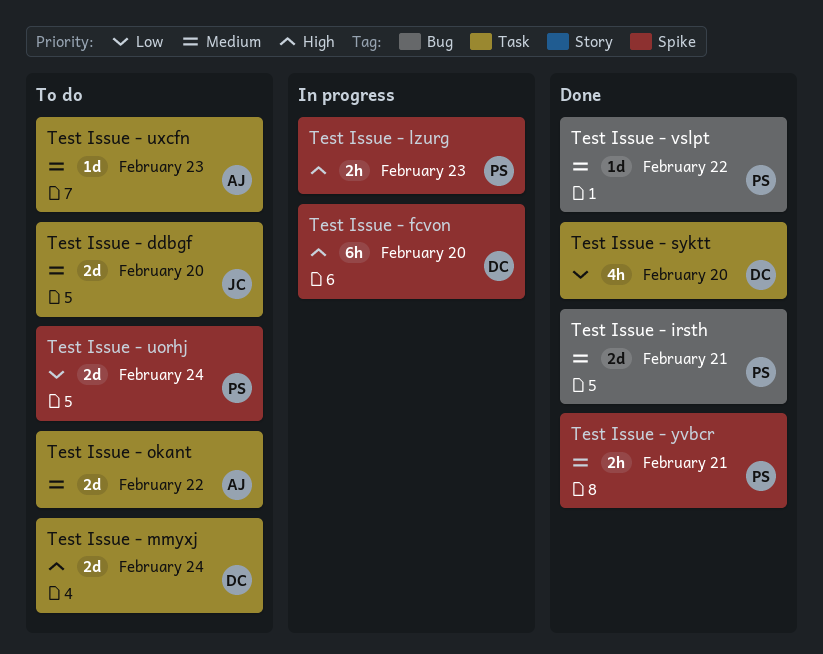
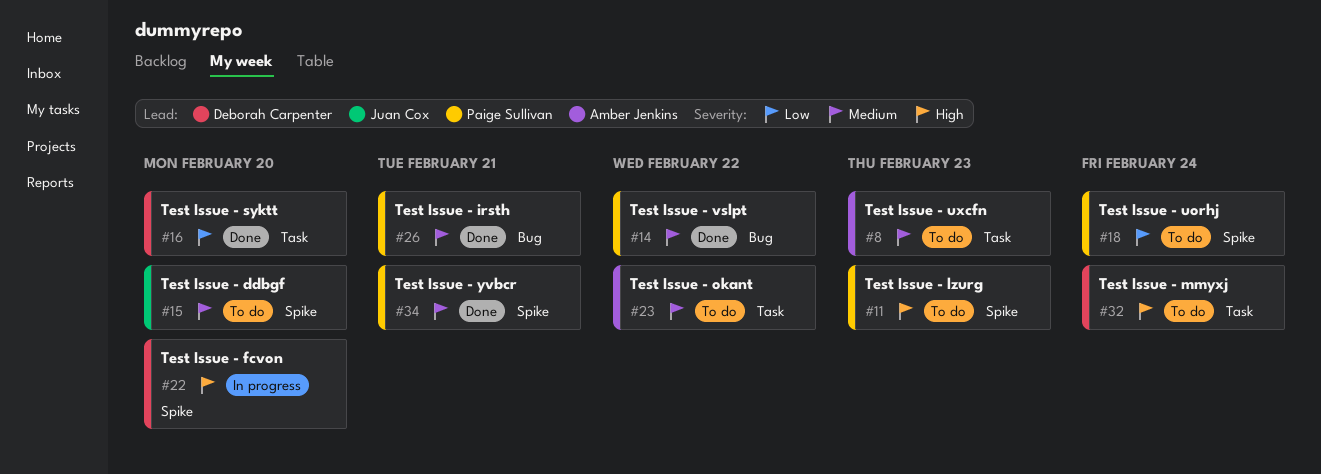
Test Issue - ddbgf, label: Task -> Spike
Test Issue - lzurg, status: In progress -> To do

